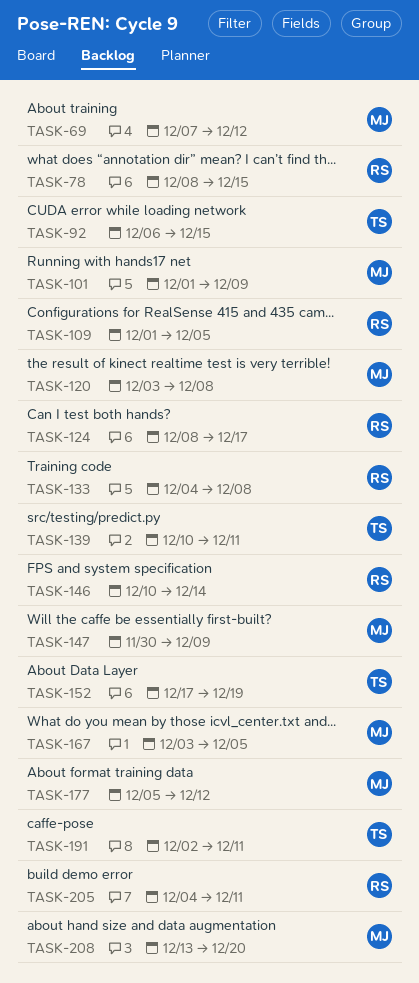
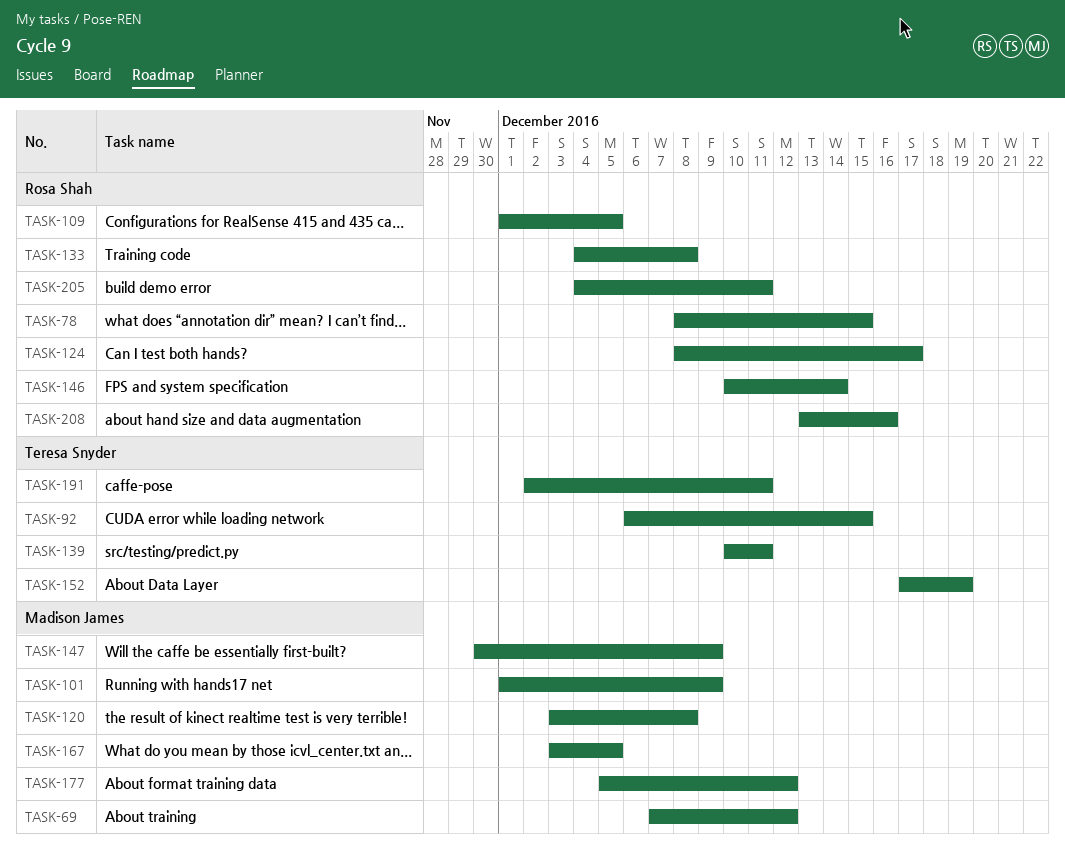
TASK-208, owner: Madison James -> Rosa Shah
TASK-208, due: Dec 20 -> Dec 16

